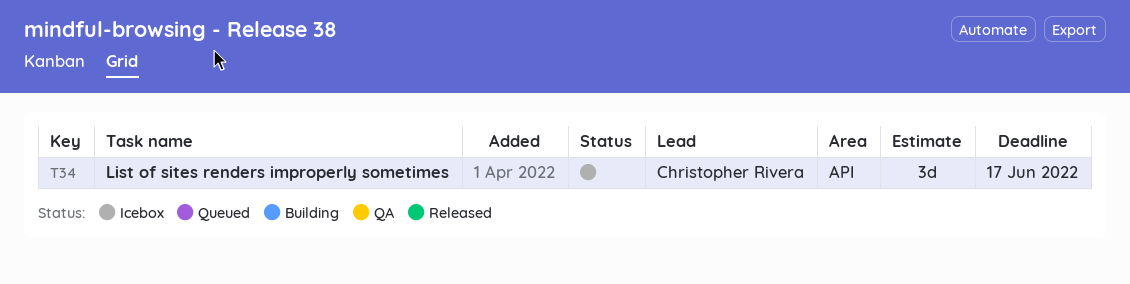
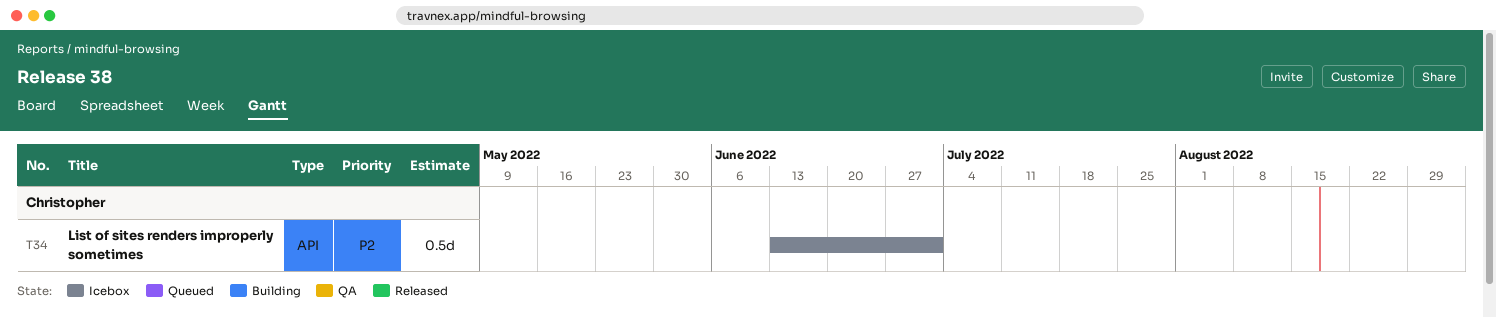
T34, estimate: 3d -> 0.5d
T34, due: Jun 17 -> Jul 1

